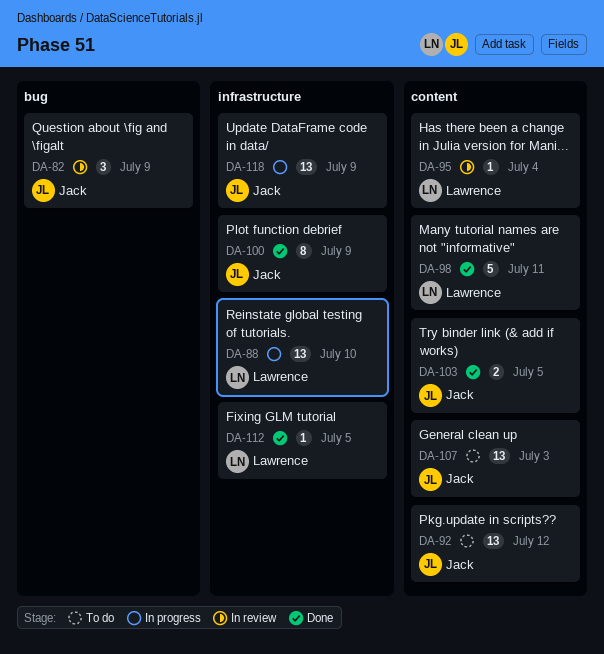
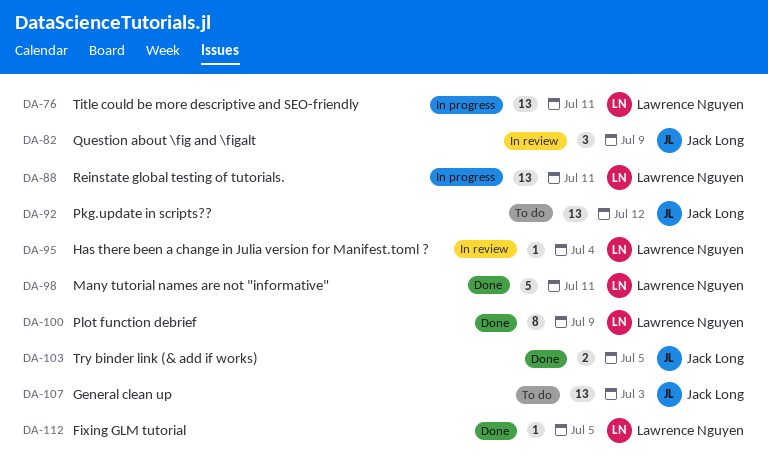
DA-76: none -> present
DA-88, due: Jul 10 -> Jul 11
DA-100, owner: Jack Long -> Lawrence Nguyen
DA-118: present -> none

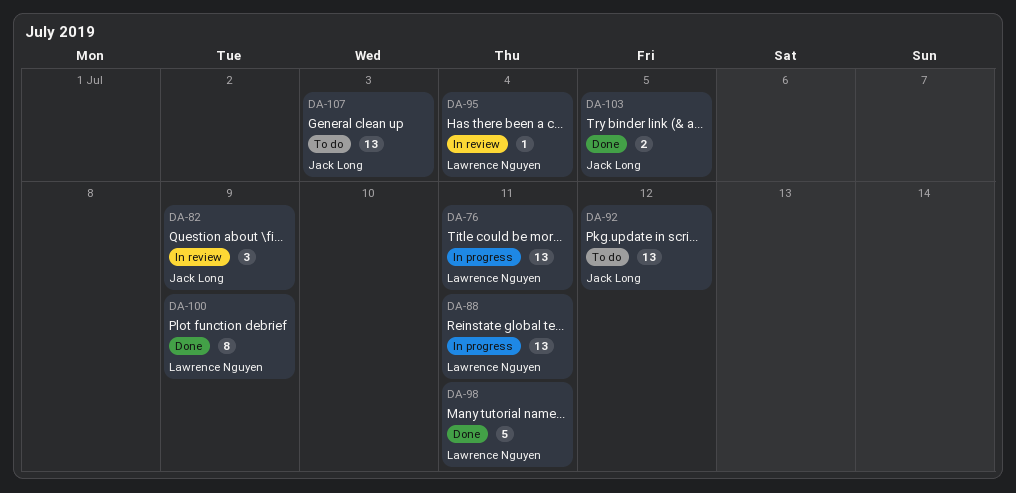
DA-112: present -> none

